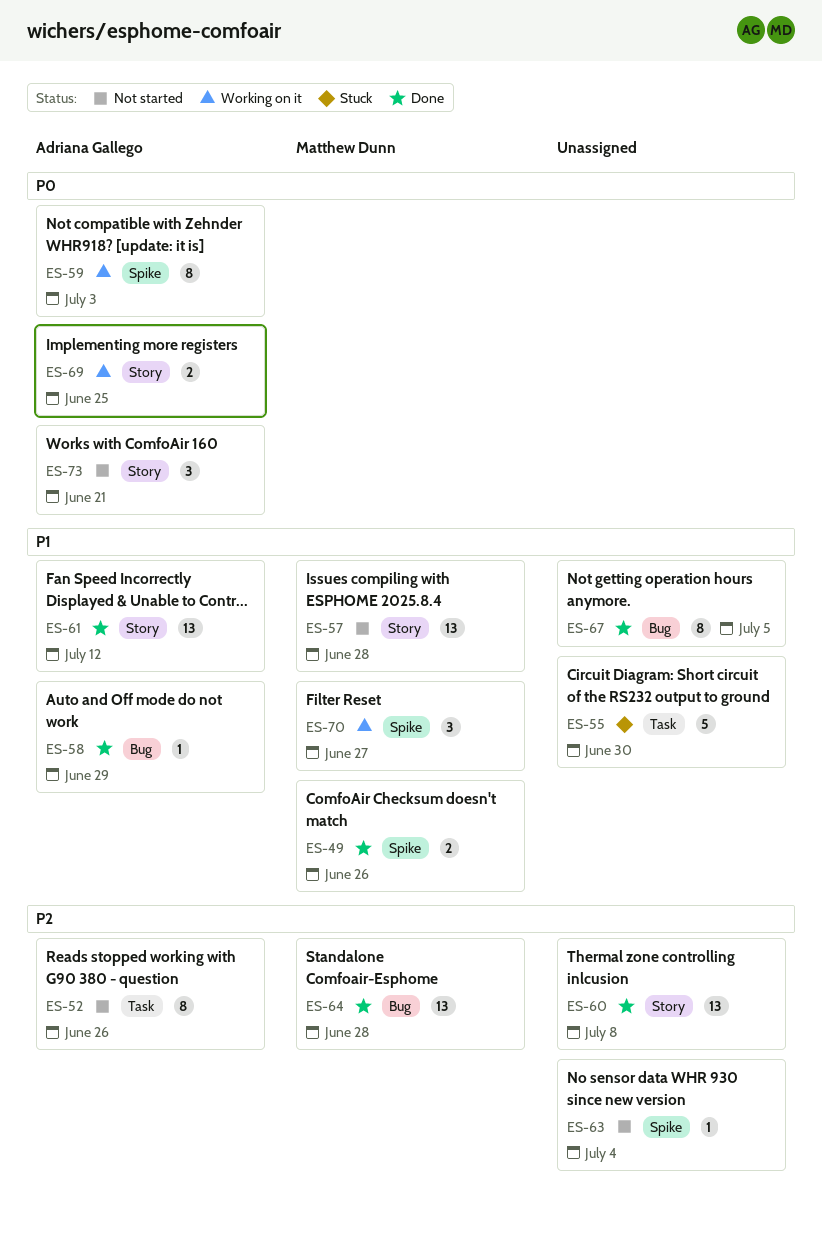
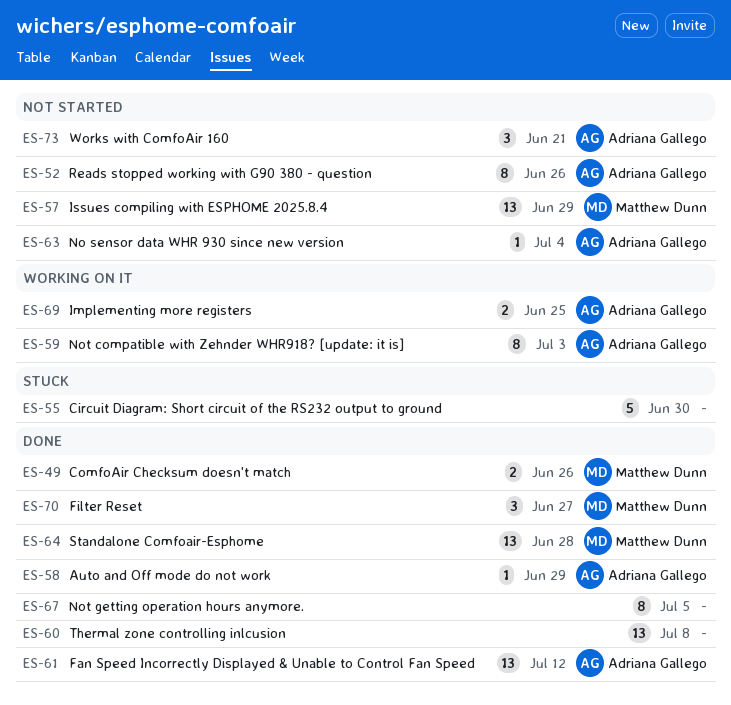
ES-57, due: Jun 28 -> Jun 29
ES-63, owner: none -> Adriana Gallego
ES-70, status: Working on it -> Done

